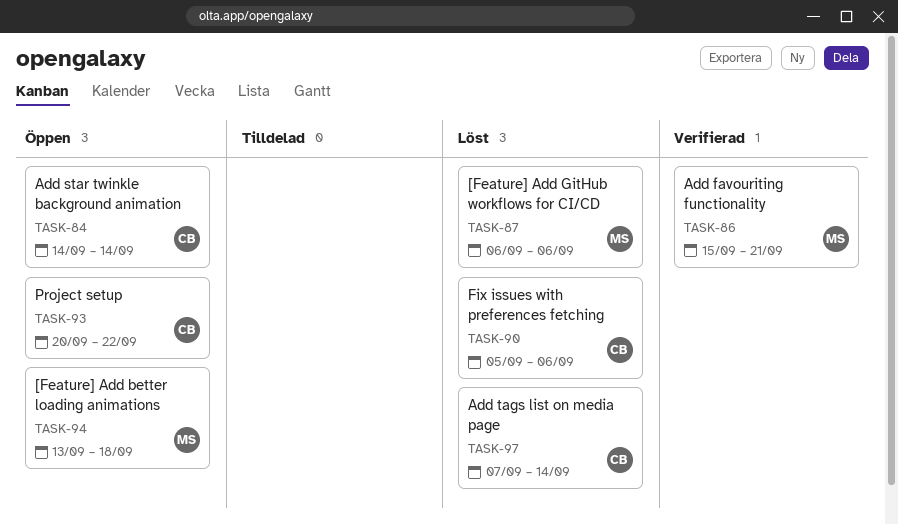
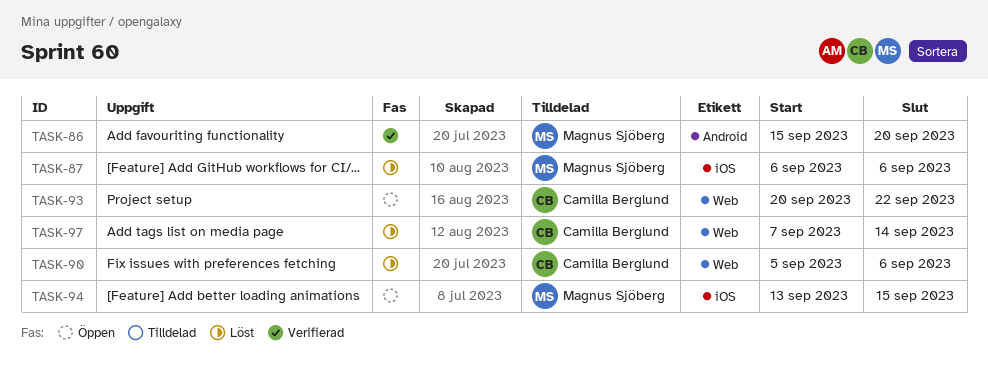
TASK-84: present -> none
TASK-86, due: Sep 21 -> Sep 20
TASK-94, due: Sep 18 -> Sep 15

